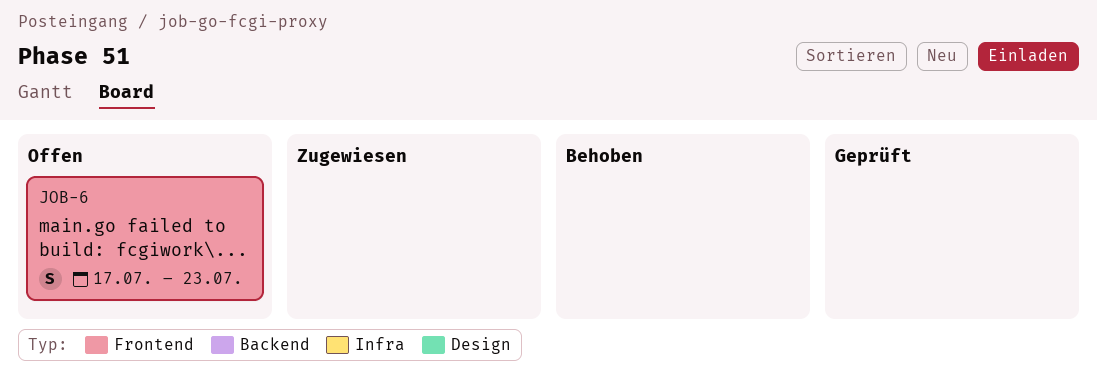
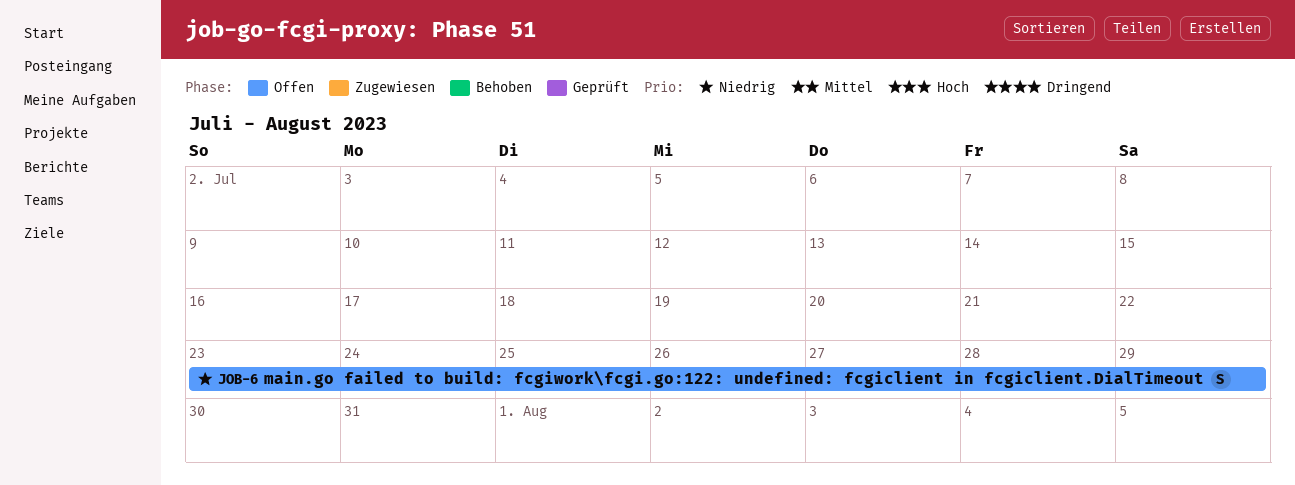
JOB-6, start: Jul 17 -> Jul 23
JOB-6, due: Jul 23 -> Jul 29

